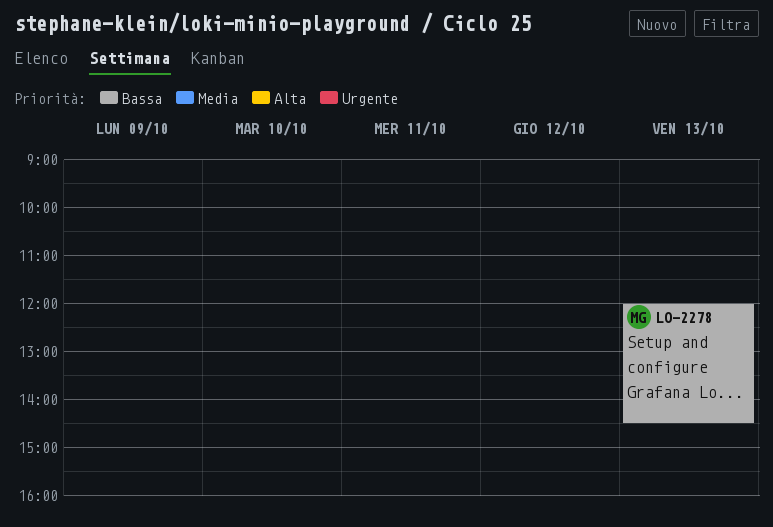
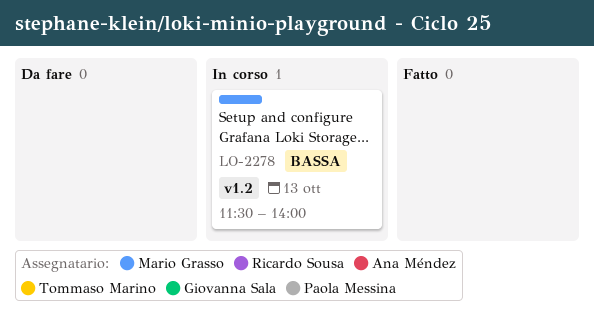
LO-2278, begins: 12:00 -> 11:30
LO-2278, ends: 14:30 -> 14:00

